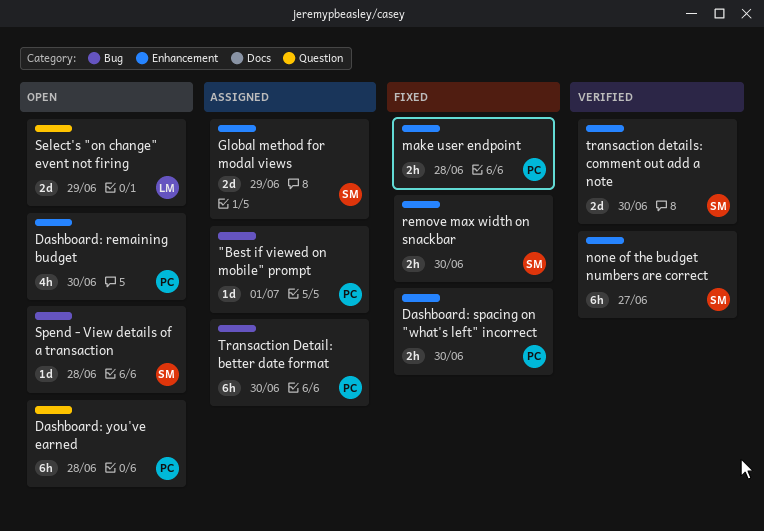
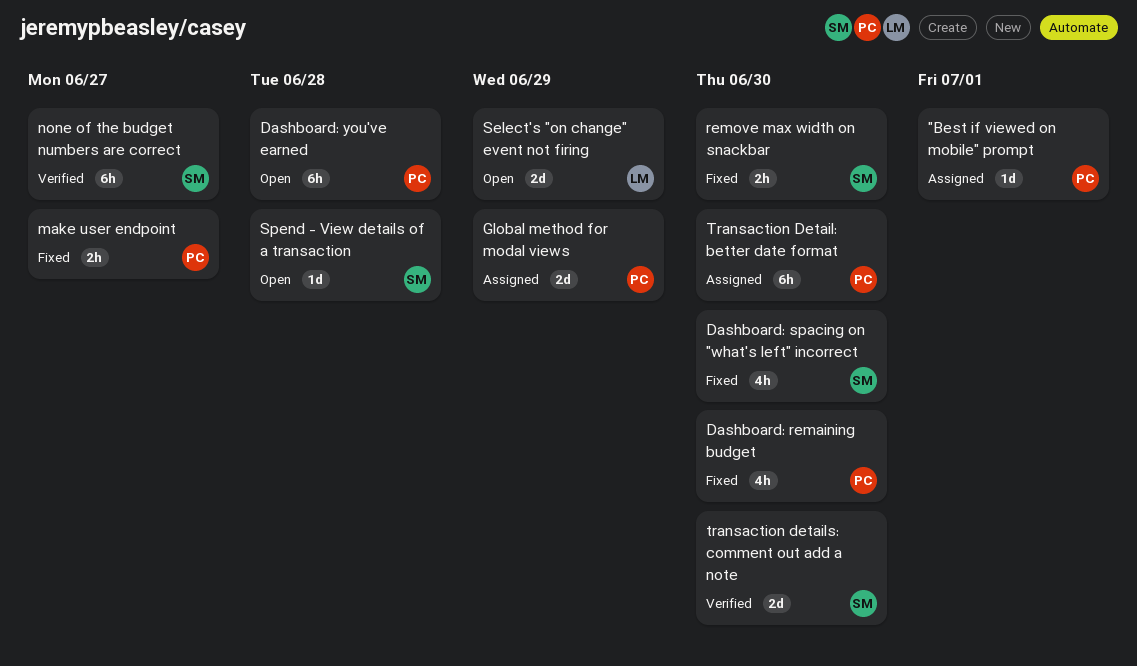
Dashboard: remaining budget, status: Open -> Fixed
Dashboard: spacing on "what's left" incorrect, owner: PC -> SM
Dashboard: spacing on "what's left" incorrect, estimate: 2h -> 4h
Global method for modal views, owner: SM -> PC
make user endpoint, due: Jun 28 -> Jun 27

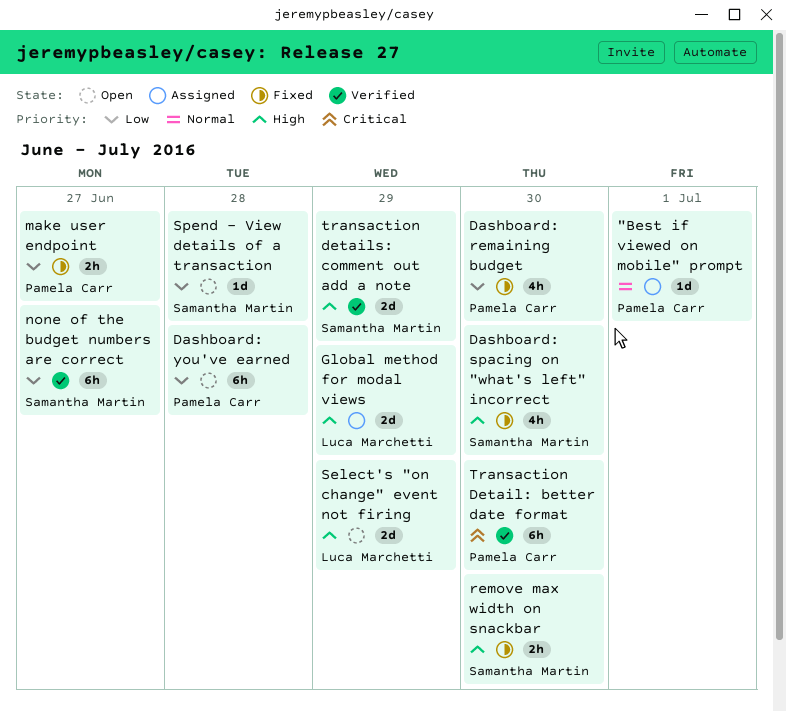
Global method for modal views, owner: Pamela Carr -> Luca Marchetti
Transaction Detail: better date format, status: Assigned -> Verified
transaction details: comment out add a note, due: Jun 30 -> Jun 29

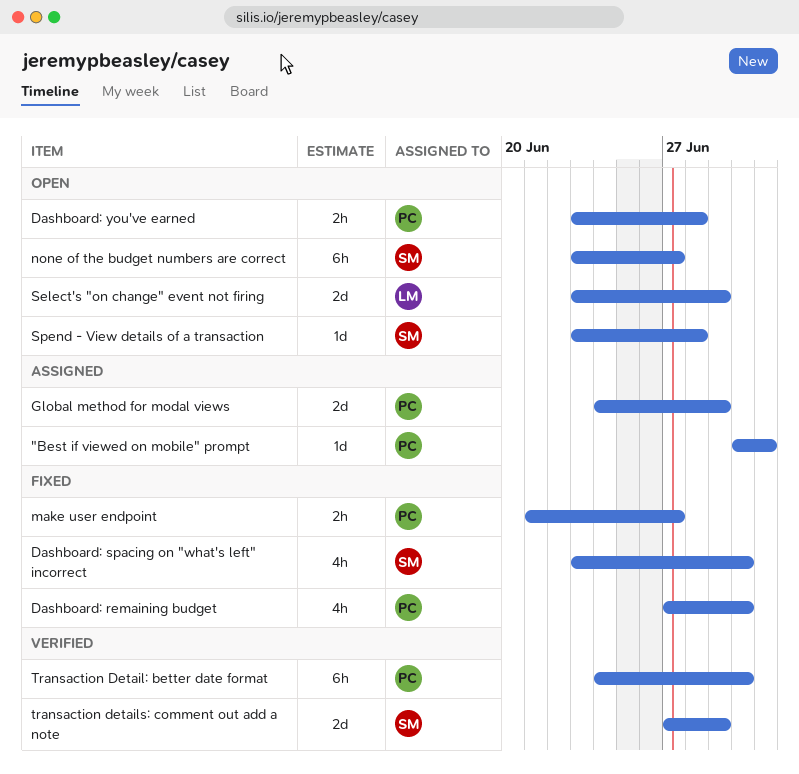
Dashboard: you've earned, estimate: 6h -> 2h
Global method for modal views, owner: Luca Marchetti -> Pamela Carr
none of the budget numbers are correct, status: Verified -> Open
remove max width on snackbar: present -> none

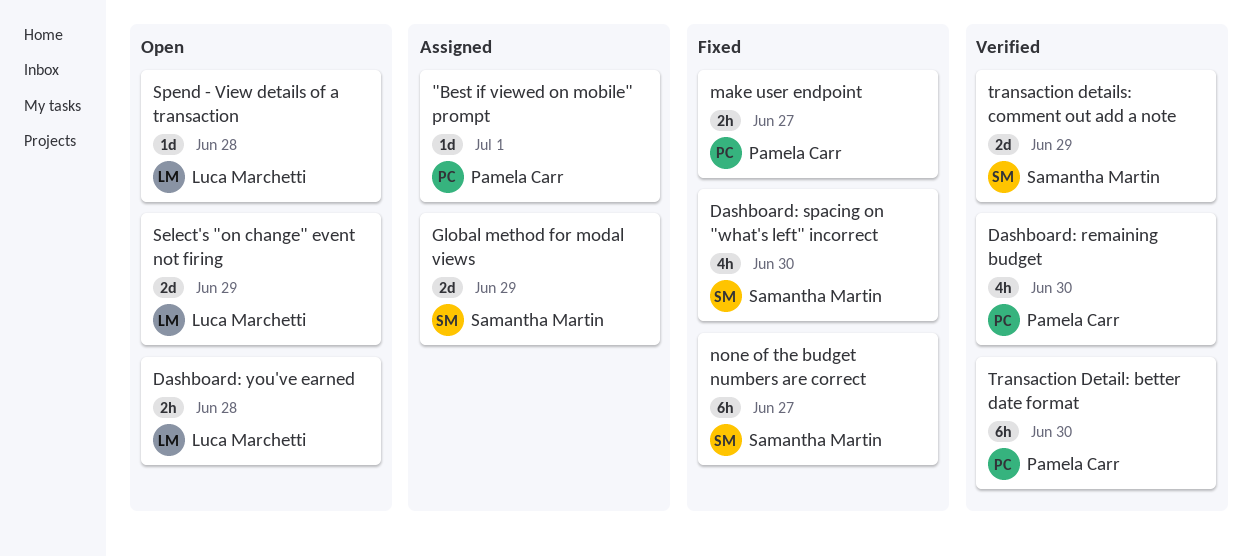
Dashboard: remaining budget, status: Fixed -> Verified
Dashboard: you've earned, owner: Pamela Carr -> Luca Marchetti
Global method for modal views, owner: Pamela Carr -> Samantha Martin
none of the budget numbers are correct, status: Open -> Fixed
Spend - View details of a transaction, owner: Samantha Martin -> Luca Marchetti

